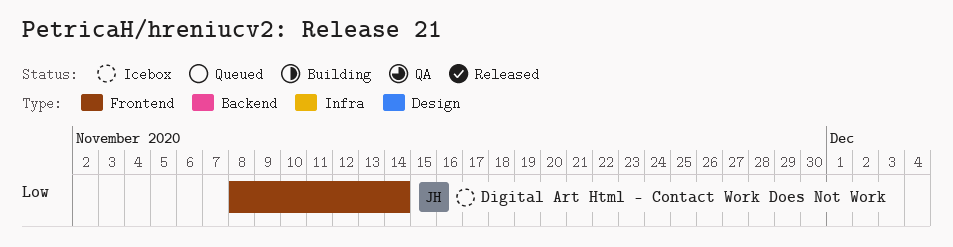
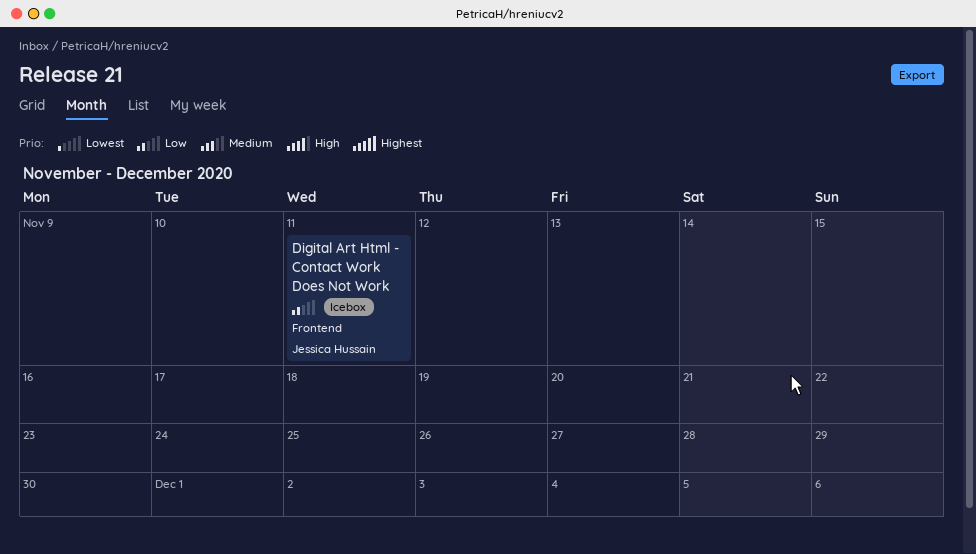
Digital Art Html - Contact Work Does Not Work, due: Nov 14 -> Nov 11

